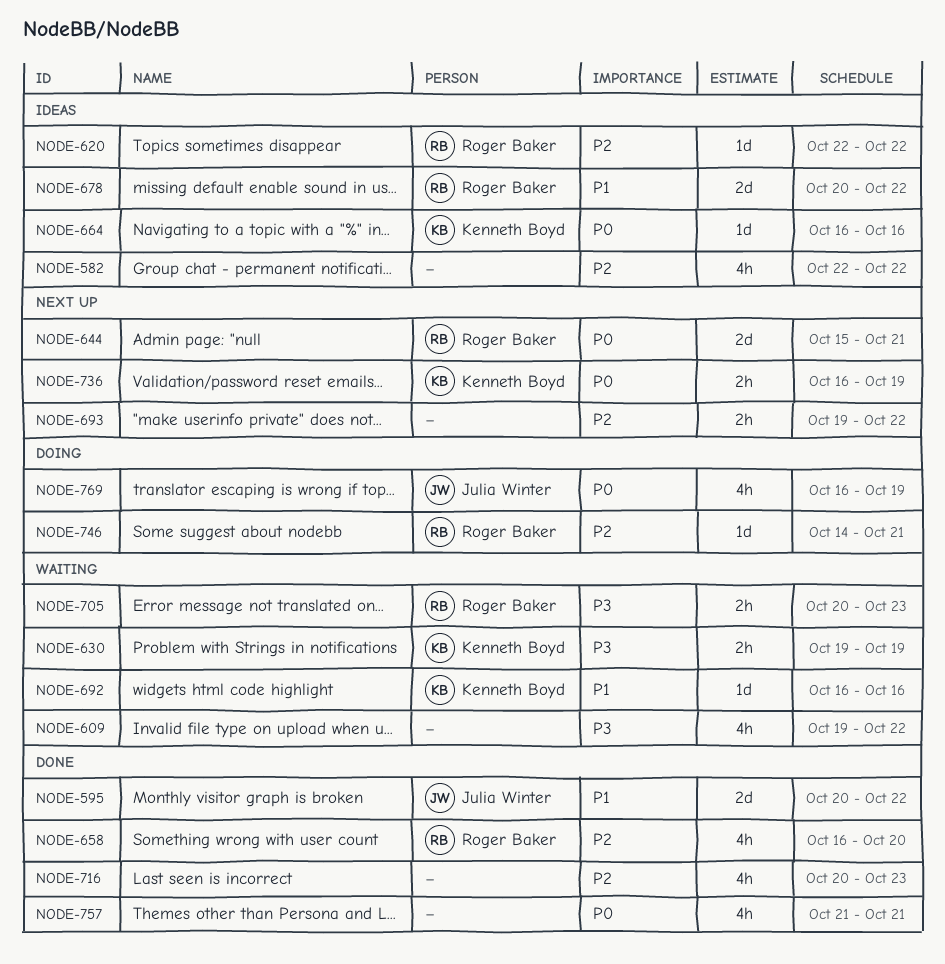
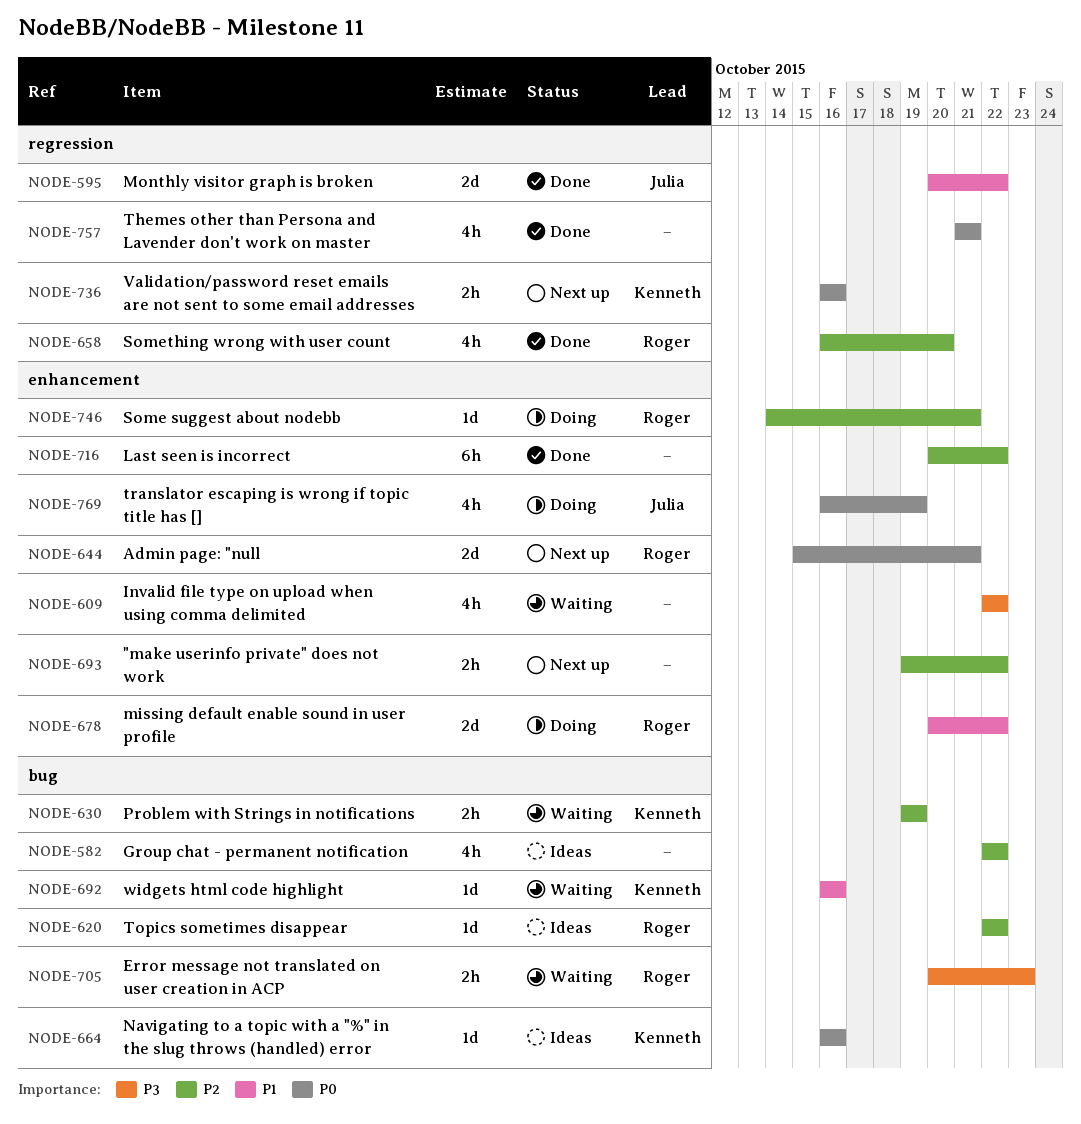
NODE-609, start: Oct 19 -> Oct 22
NODE-630, priority: P3 -> P2
NODE-678, status: Ideas -> Doing
NODE-716, estimate: 4h -> 6h
NODE-716, due: Oct 23 -> Oct 22
NODE-736, due: Oct 19 -> Oct 16

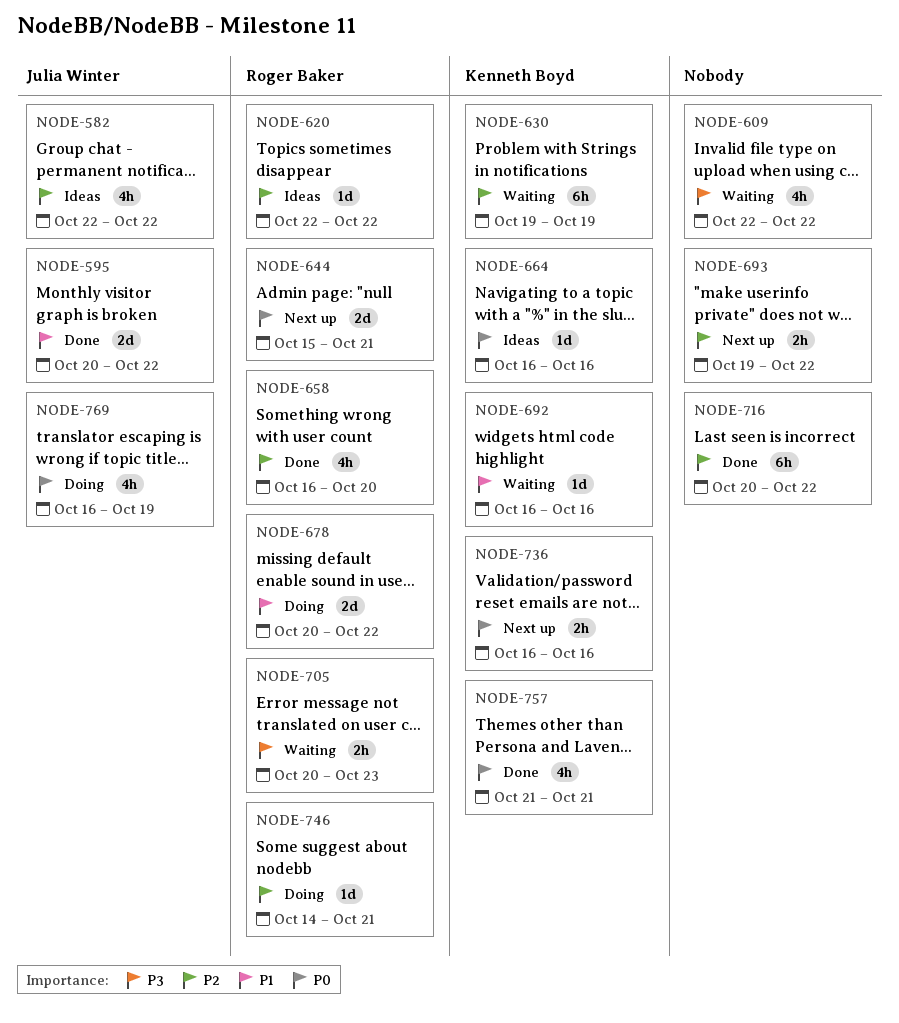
NODE-582, owner: none -> Julia Winter
NODE-630, estimate: 2h -> 6h
NODE-757, owner: none -> Kenneth Boyd

